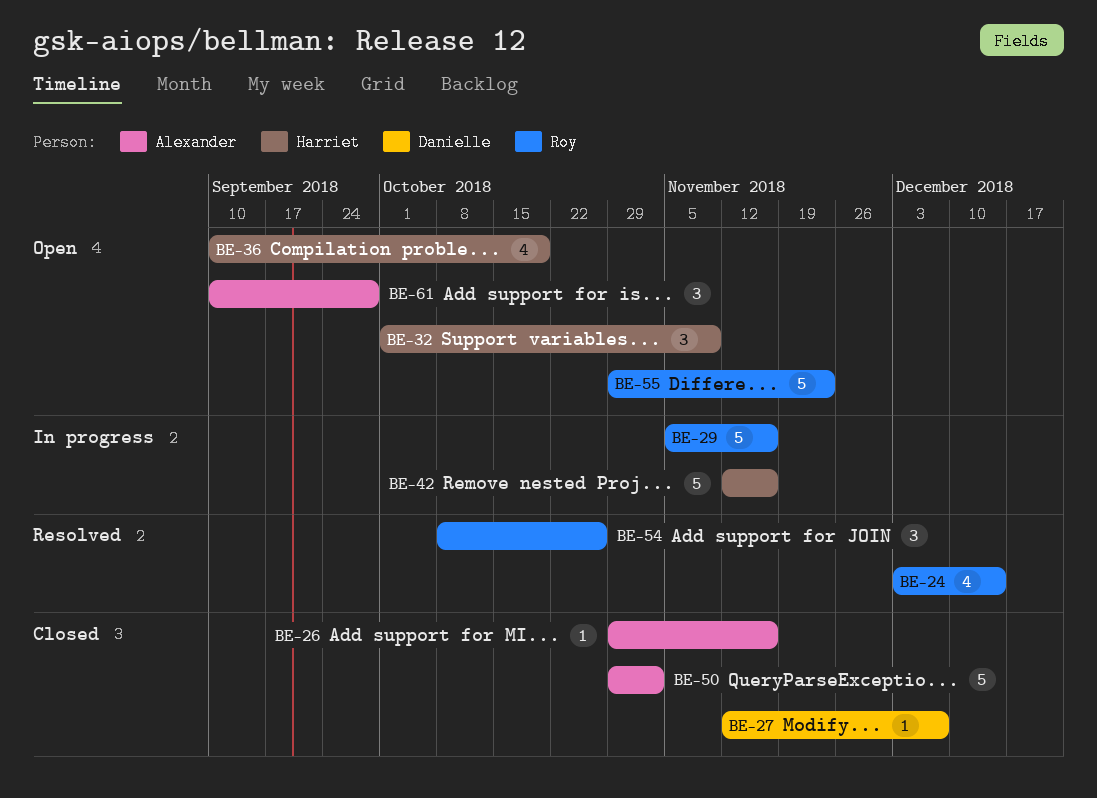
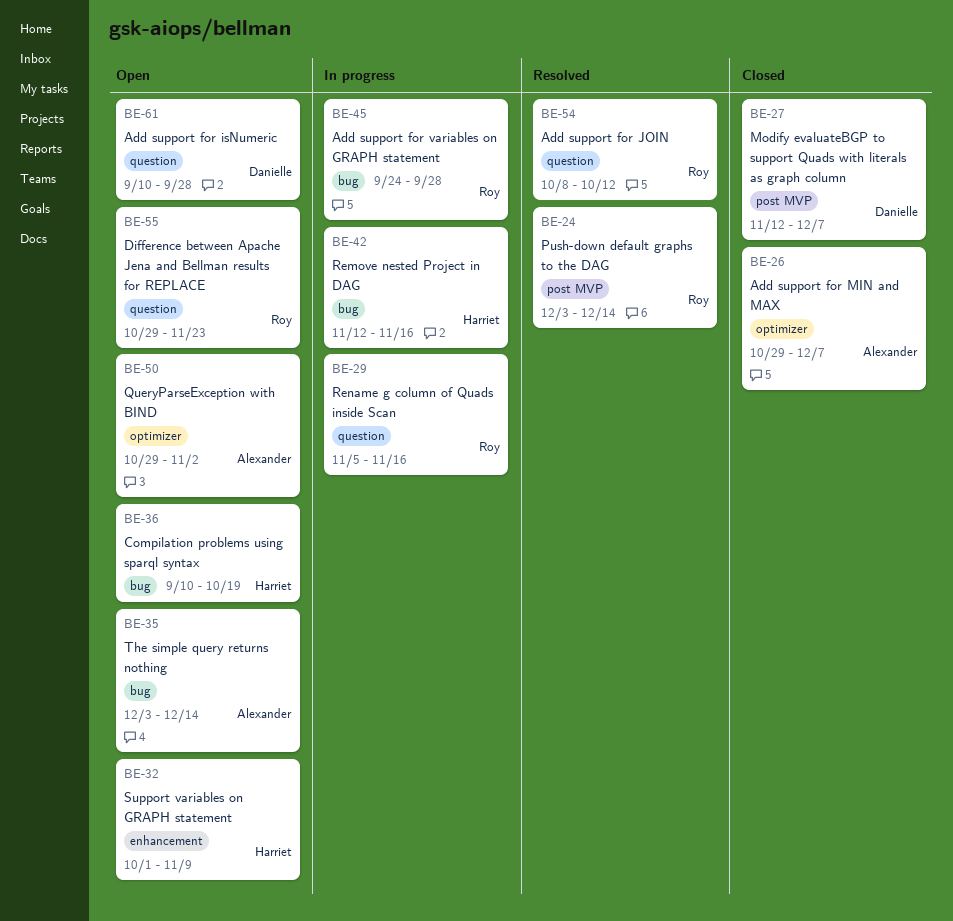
BE-26, due: Nov 16 -> Dec 7
BE-35: none -> present
BE-45: none -> present
BE-50, status: Closed -> Open
BE-54, due: Oct 26 -> Oct 12
BE-61, owner: Alexander -> Danielle

